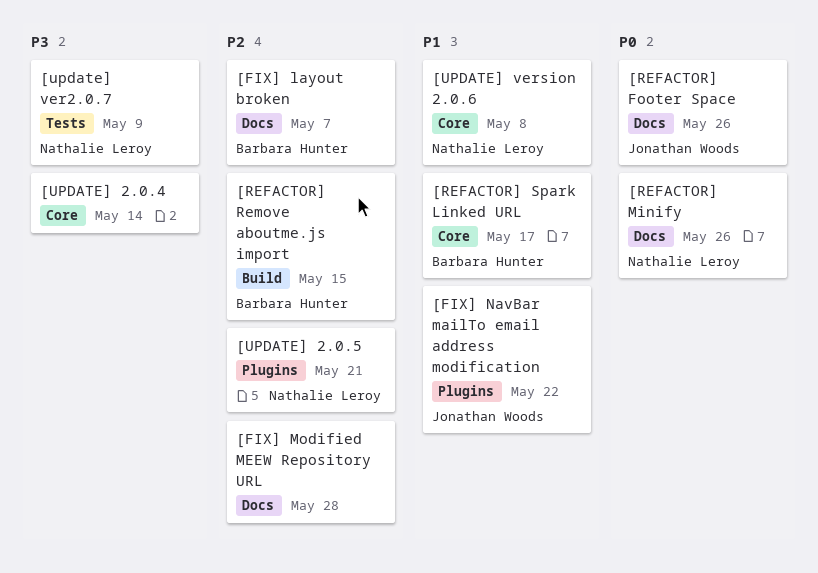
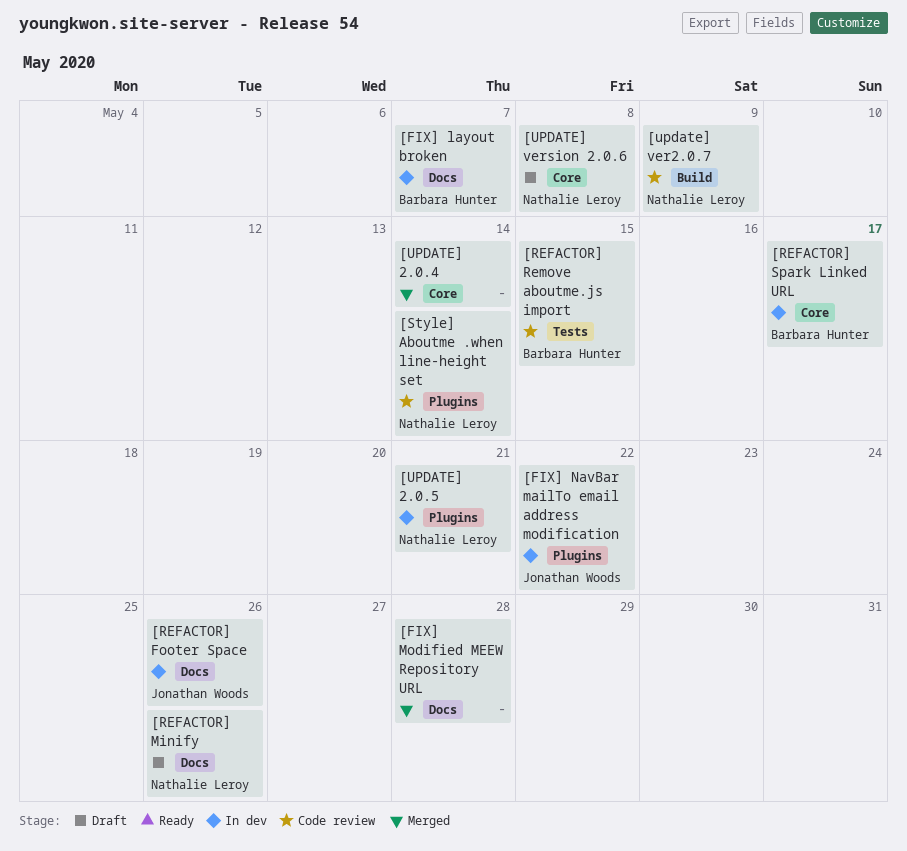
[REFACTOR] Remove aboutme.js import, label: Build -> Tests
[Style] Aboutme .when line-height set: none -> present
[update] ver2.0.7, label: Tests -> Build

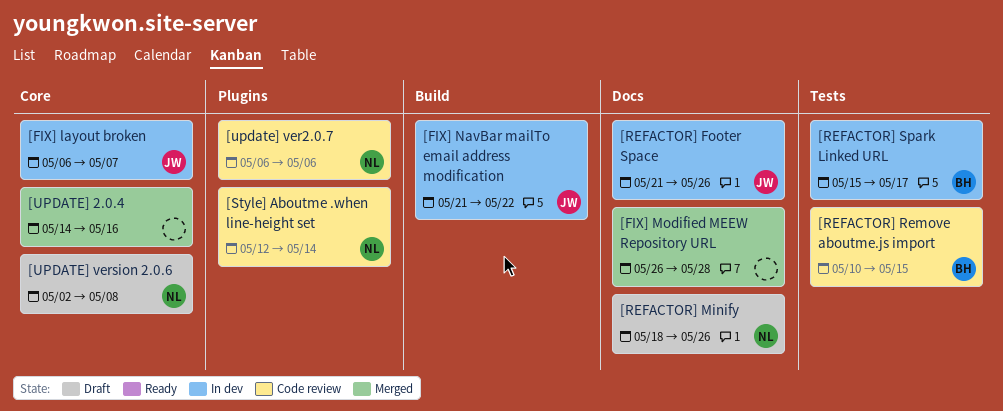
[FIX] layout broken, owner: Barbara Hunter -> Jonathan Woods
[FIX] layout broken, label: Docs -> Core
[FIX] NavBar mailTo email address modification, label: Plugins -> Build
[REFACTOR] Spark Linked URL, label: Core -> Tests
[UPDATE] 2.0.4, due: May 14 -> May 16
[UPDATE] 2.0.5: present -> none
[update] ver2.0.7, label: Build -> Plugins
[update] ver2.0.7, due: May 9 -> May 6

